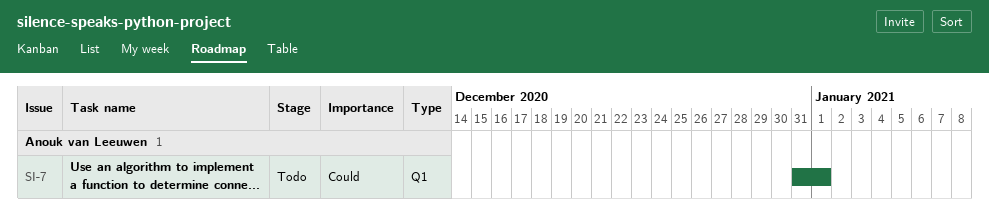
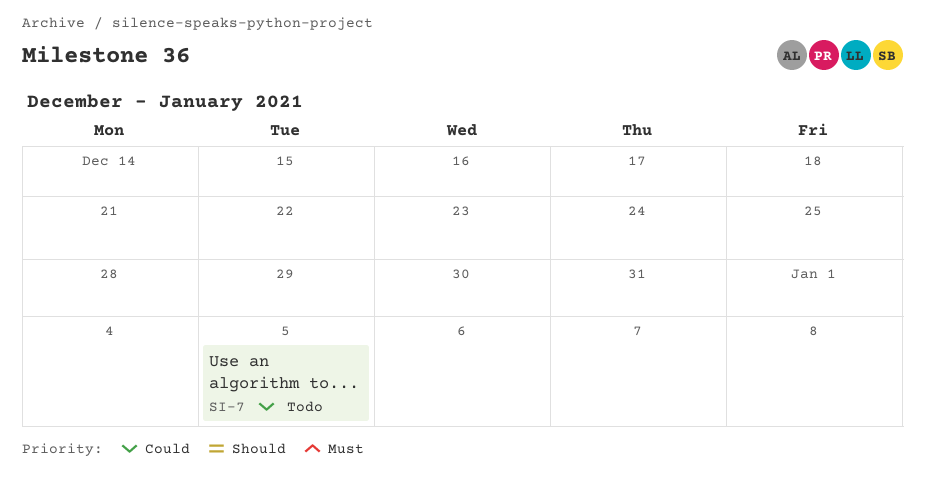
SI-7, due: Jan 1 -> Jan 5

